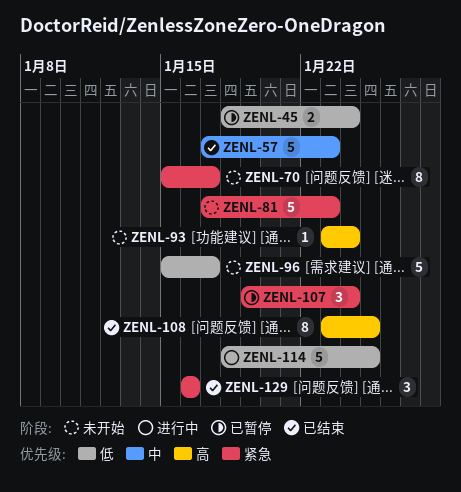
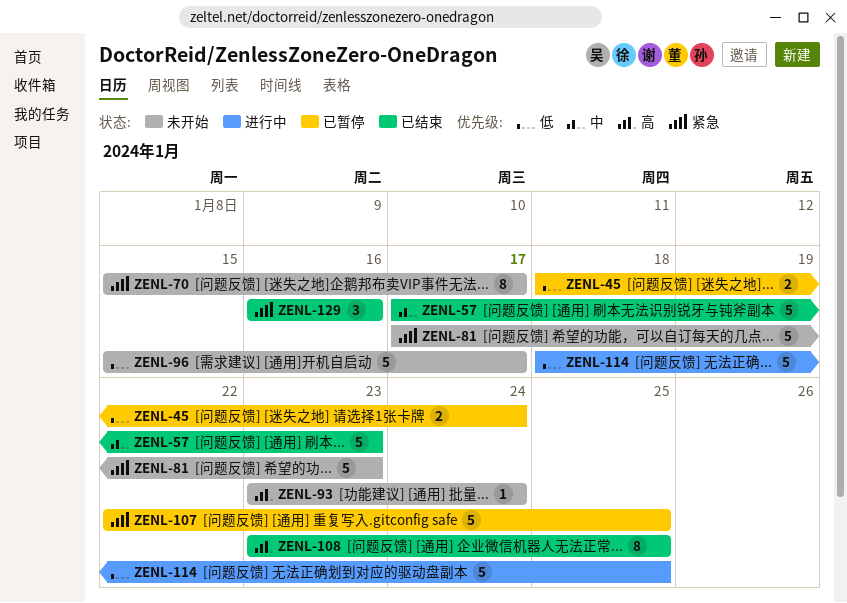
ZENL-107, estimate: 3 -> 5
ZENL-107, start: Jan 19 -> Jan 22
ZENL-107, due: Jan 24 -> Jan 25

